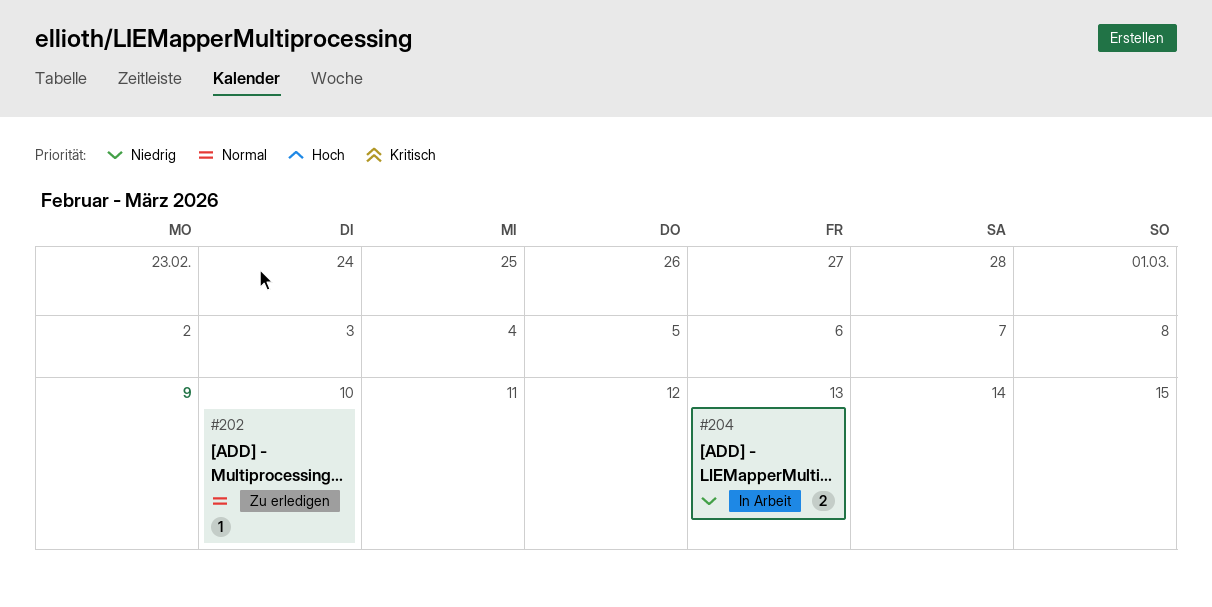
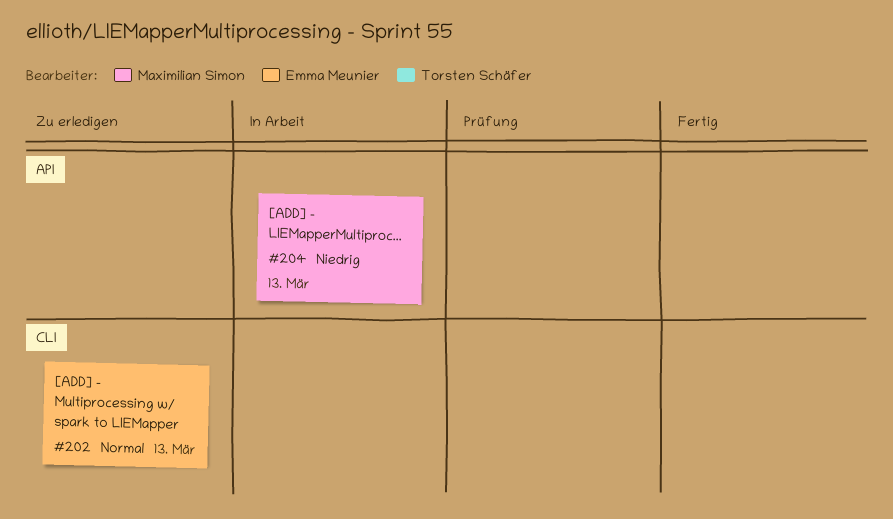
#202, due: Mar 10 -> Mar 13

